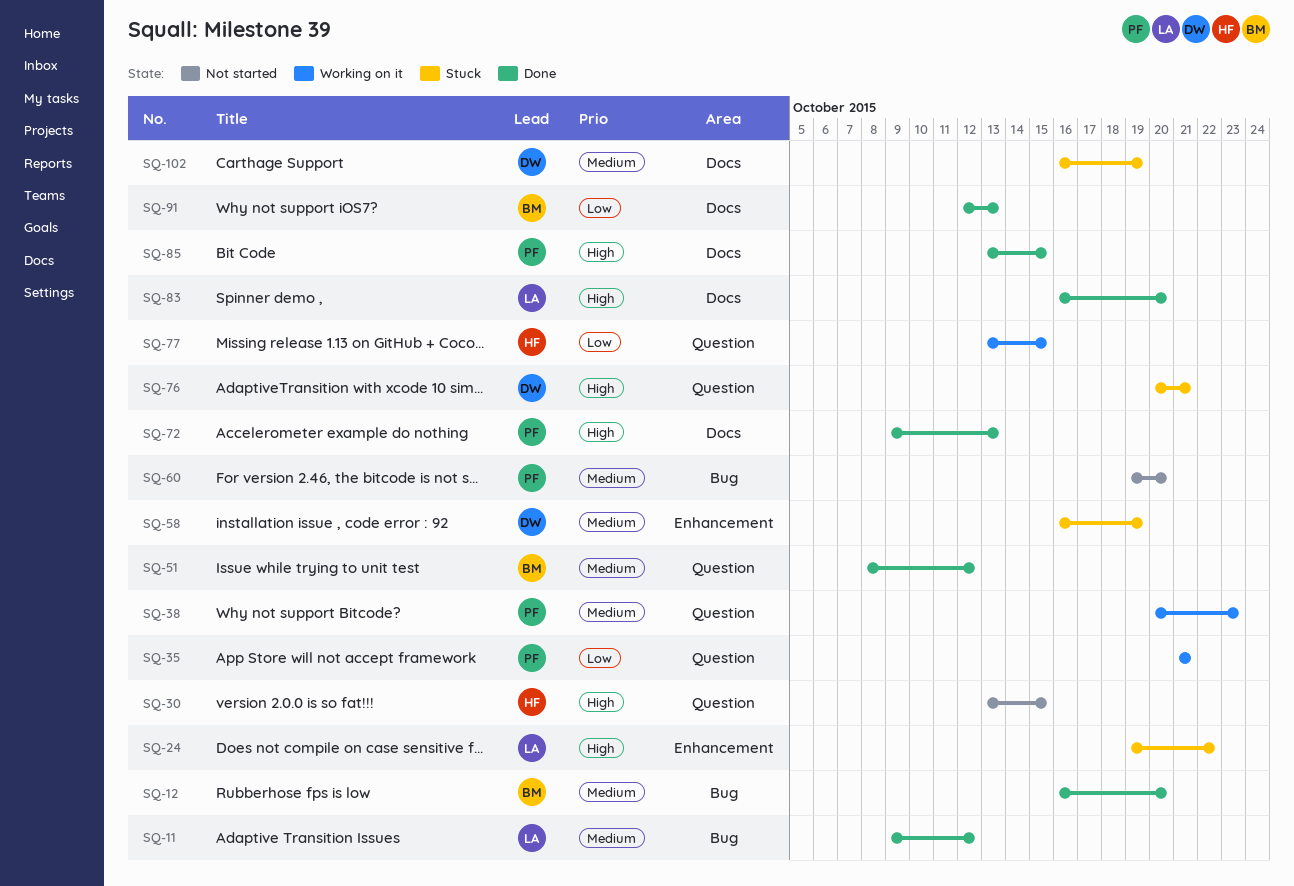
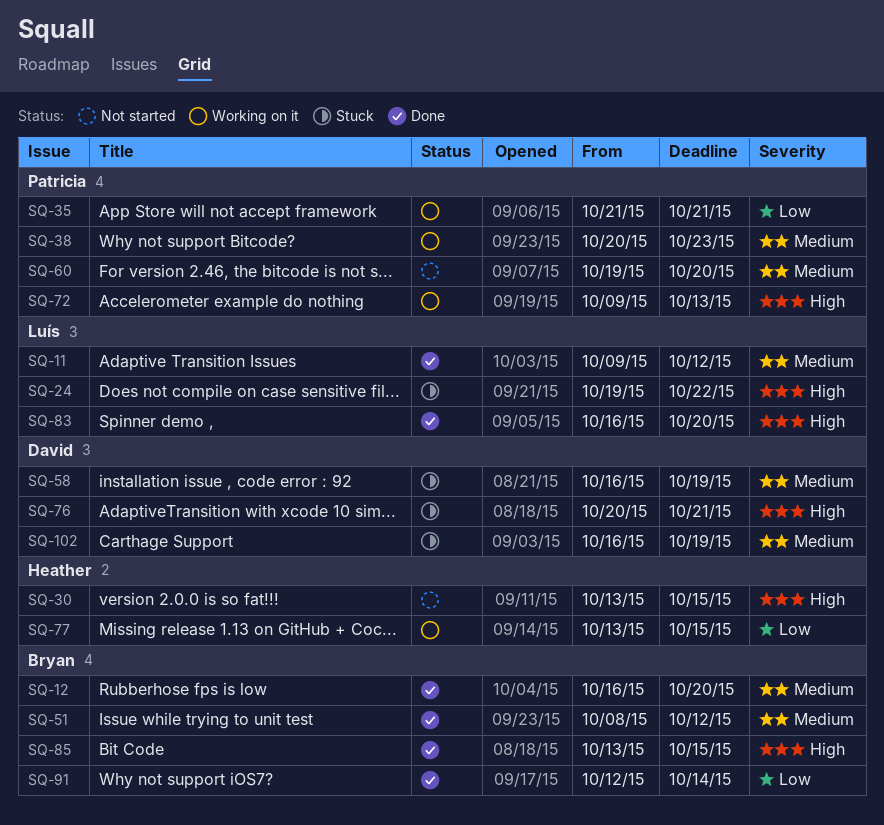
SQ-72, status: Done -> Working on it
SQ-85, owner: Patricia -> Bryan
SQ-91, due: Oct 13 -> Oct 14

